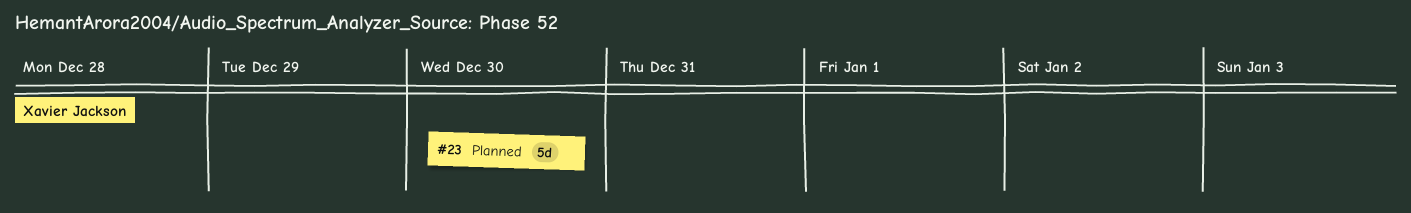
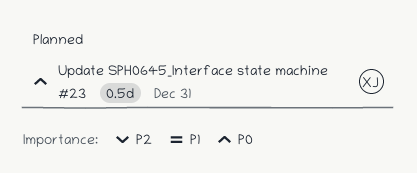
#23, estimate: 5d -> 0.5d
#23, due: Dec 30 -> Dec 31

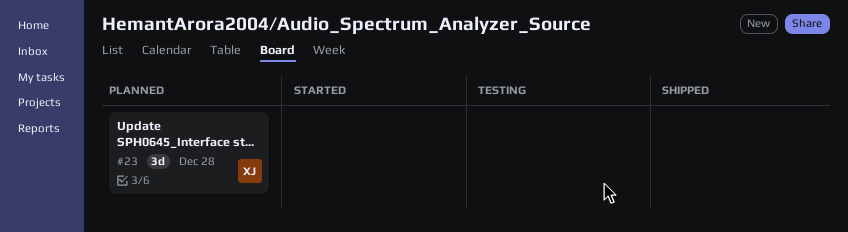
#23, estimate: 0.5d -> 3d
#23, due: Dec 31 -> Dec 28

